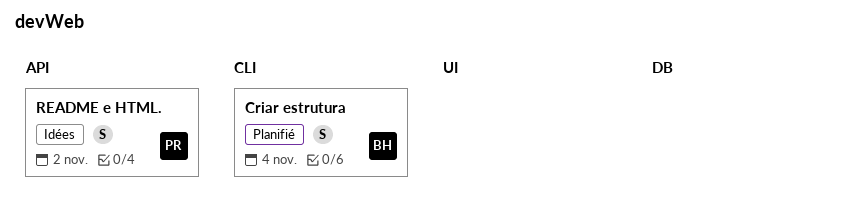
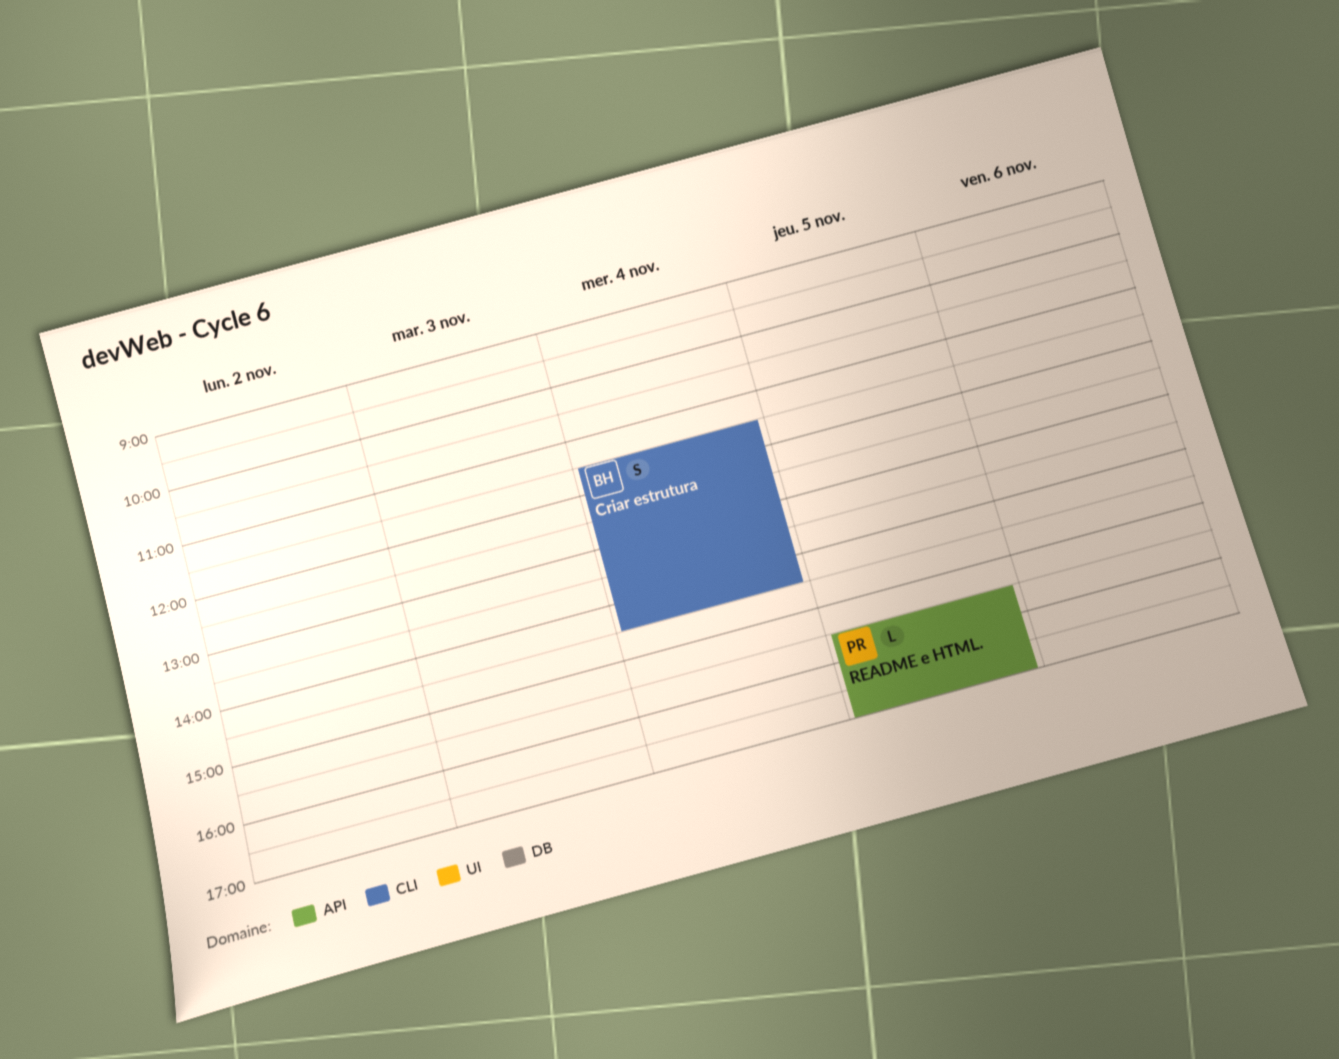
README e HTML., estimate: S -> L
README e HTML., day: Nov 2 -> Nov 5

